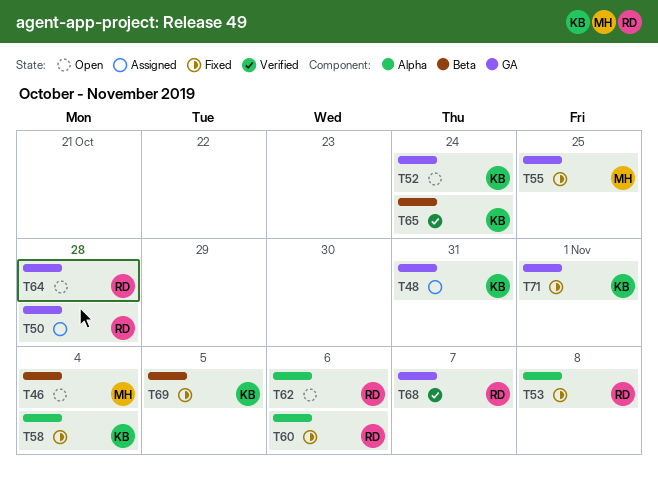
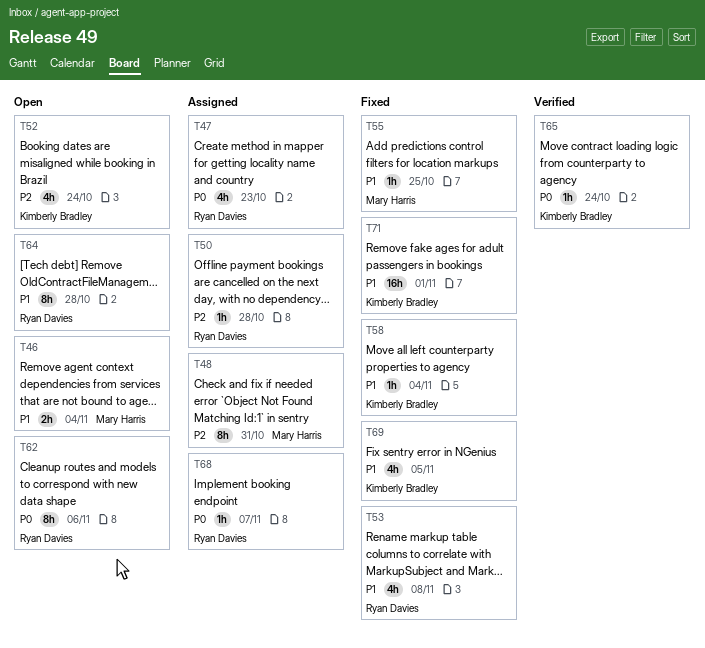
T47: none -> present
T48, owner: Kimberly Bradley -> Mary Harris
T60: present -> none
T68, status: Verified -> Assigned

